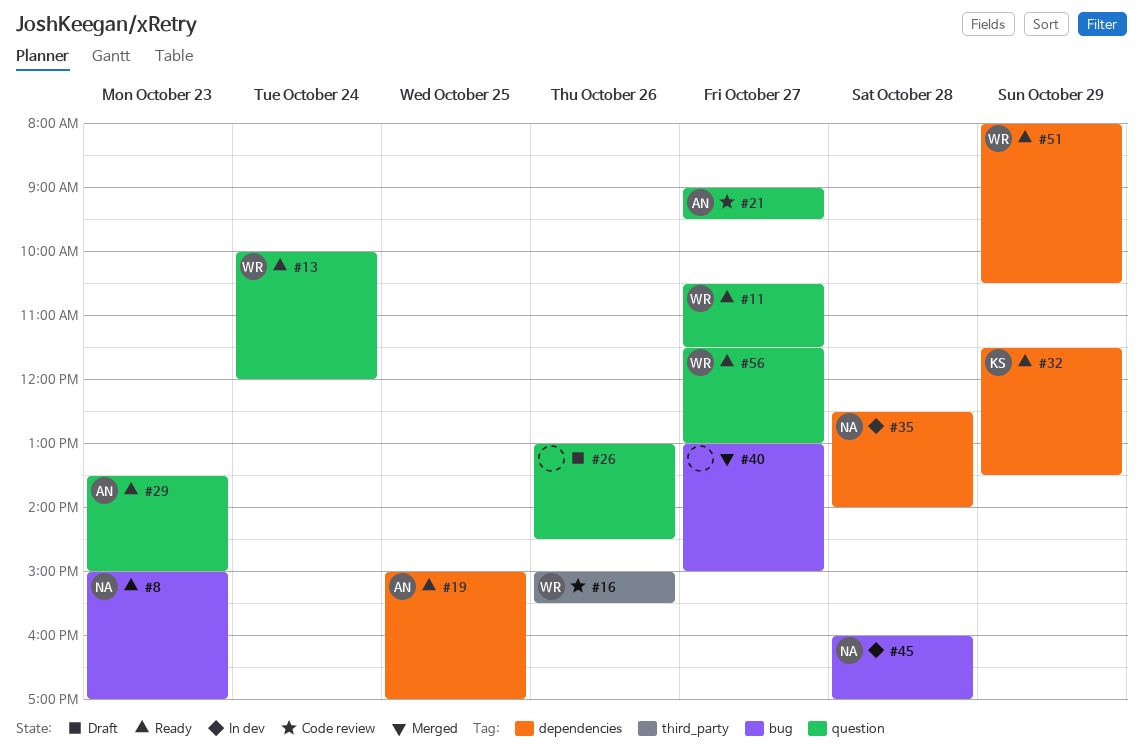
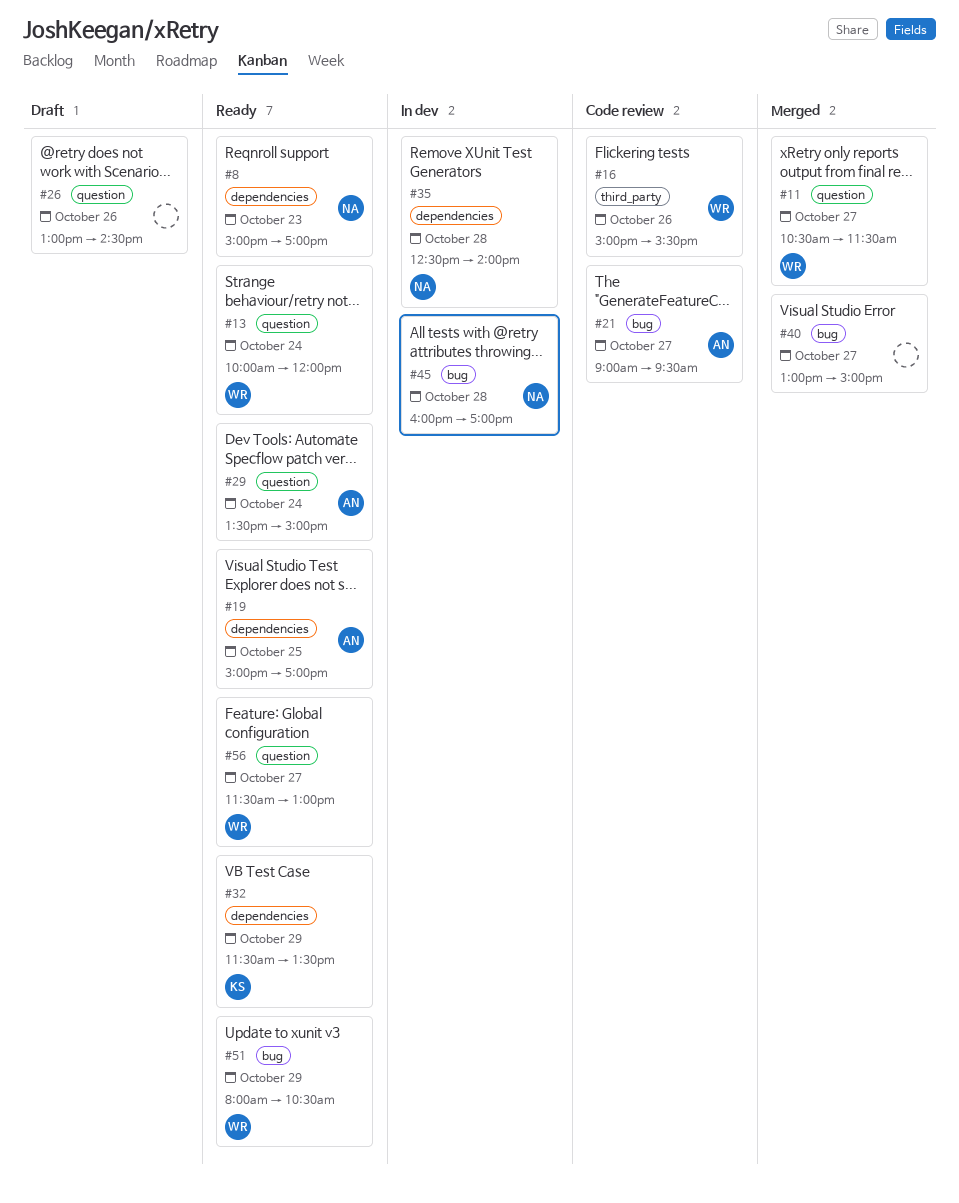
#8, label: bug -> dependencies
#11, status: Ready -> Merged
#21, label: question -> bug
#29, day: Oct 23 -> Oct 24
#51, label: dependencies -> bug

